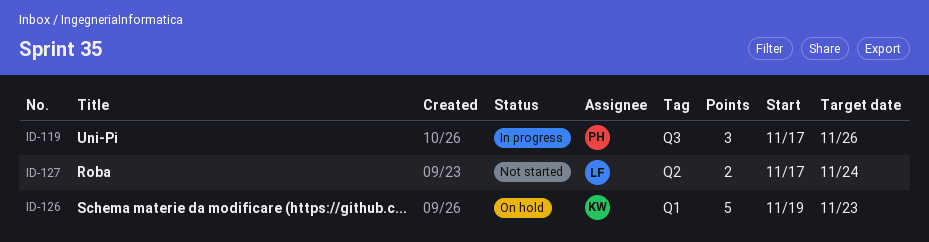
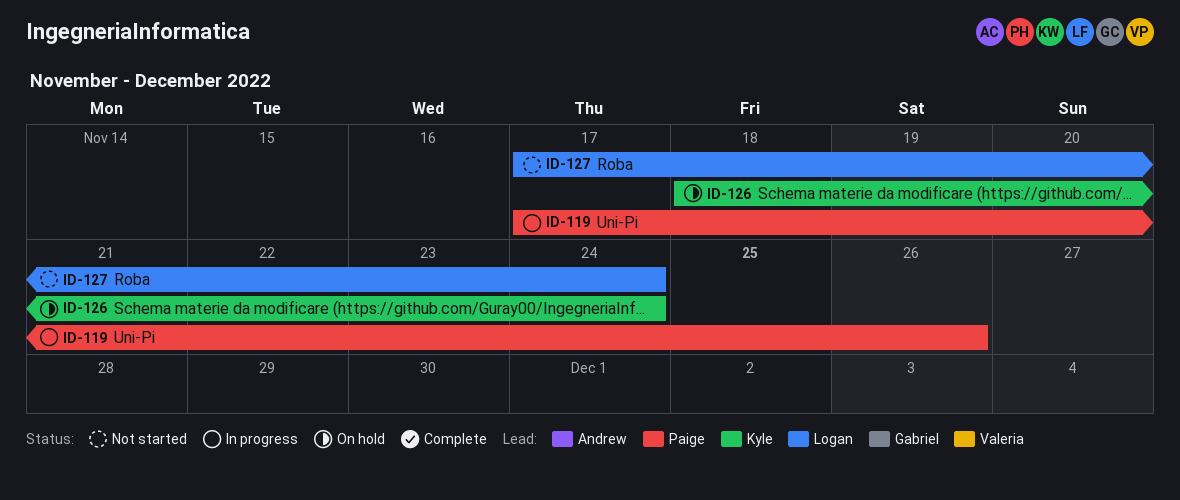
ID-126, start: Nov 19 -> Nov 18
ID-126, due: Nov 23 -> Nov 24

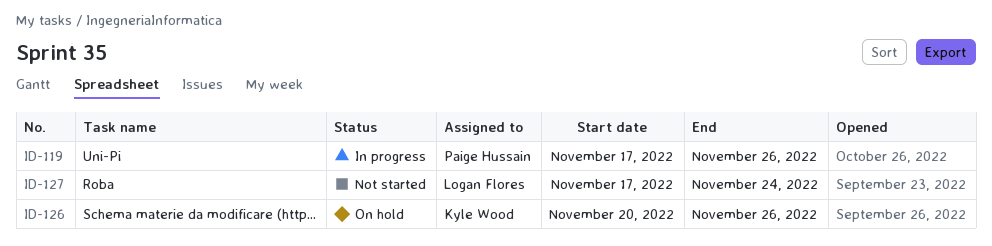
ID-126, start: Nov 18 -> Nov 20
ID-126, due: Nov 24 -> Nov 26

